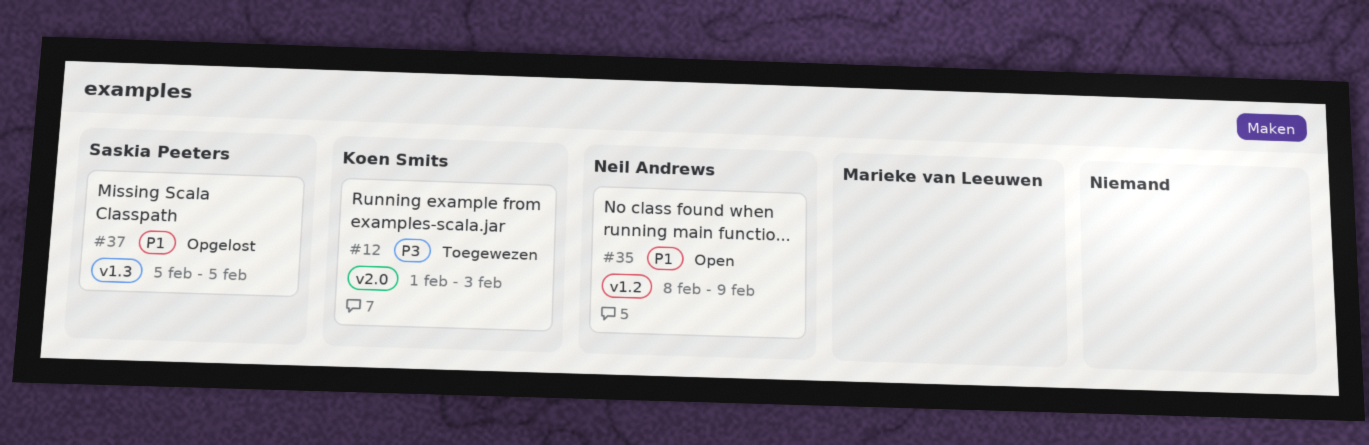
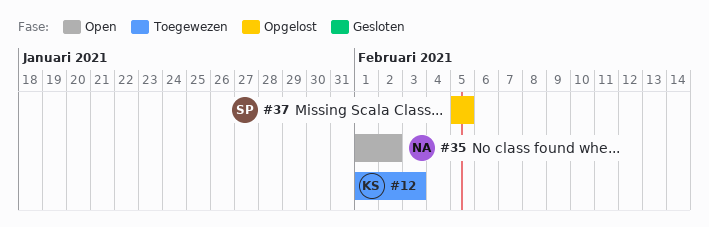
#35, start: Feb 8 -> Feb 1
#35, due: Feb 9 -> Feb 2

